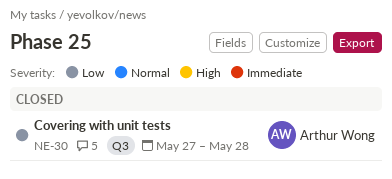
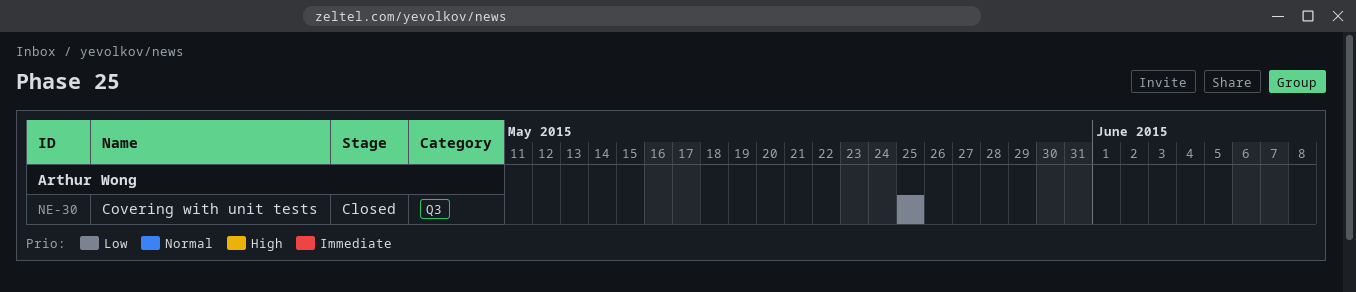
NE-30, start: May 27 -> May 25
NE-30, due: May 28 -> May 25

